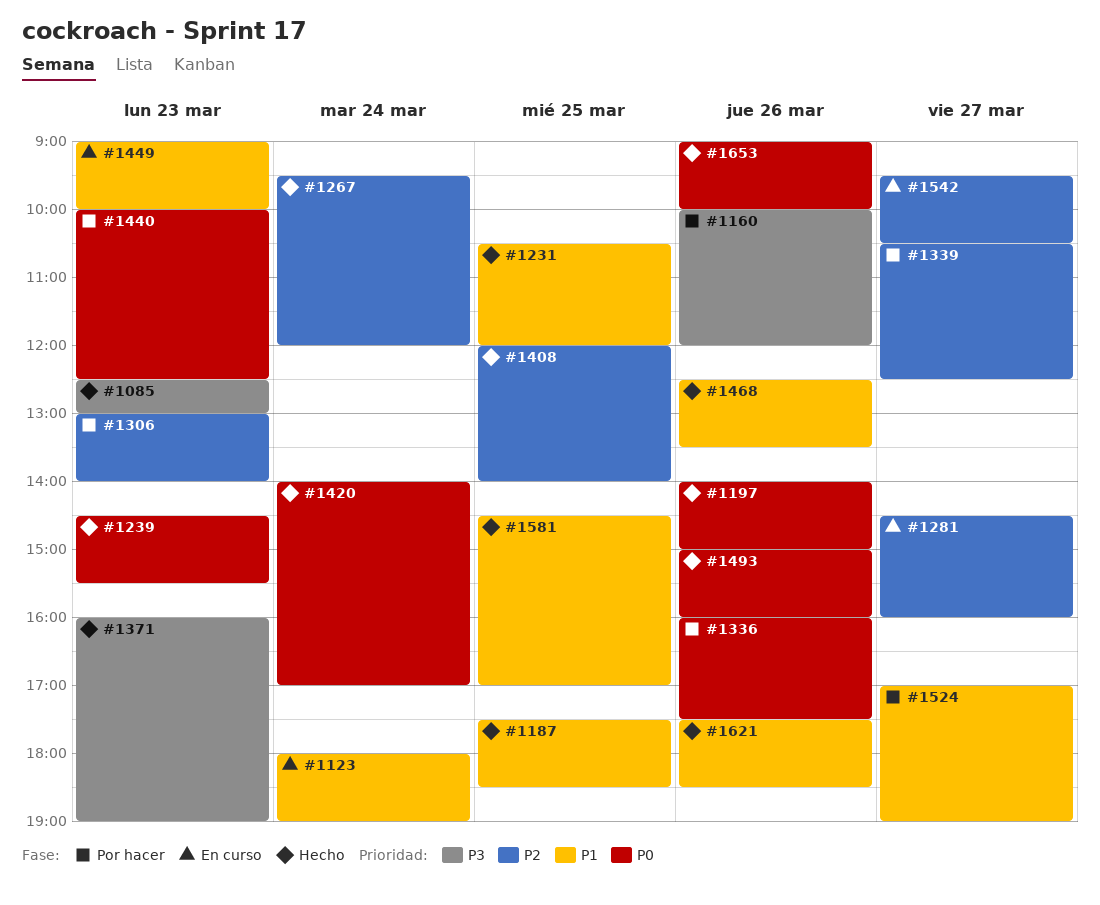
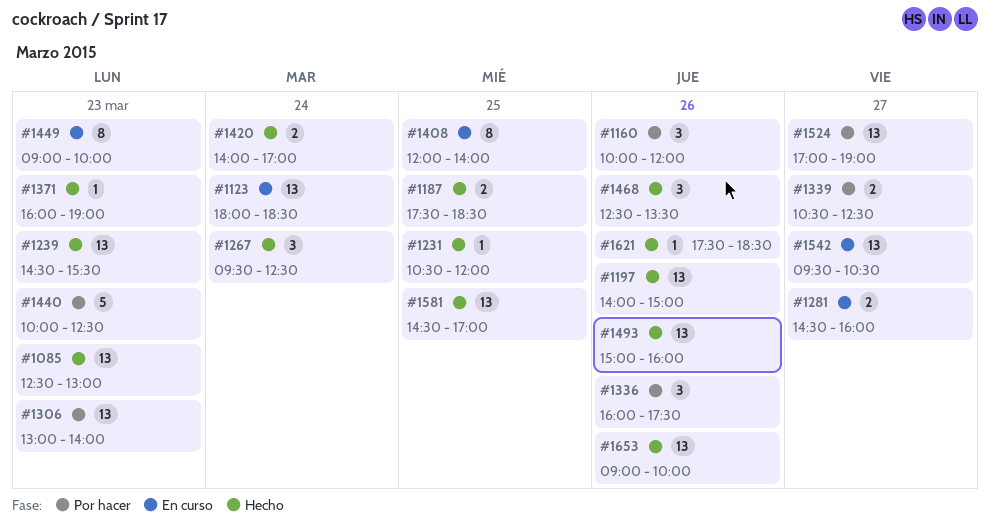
#1123, ends: 19:00 -> 18:30
#1267, ends: 12:00 -> 12:30
#1408, status: Hecho -> En curso

